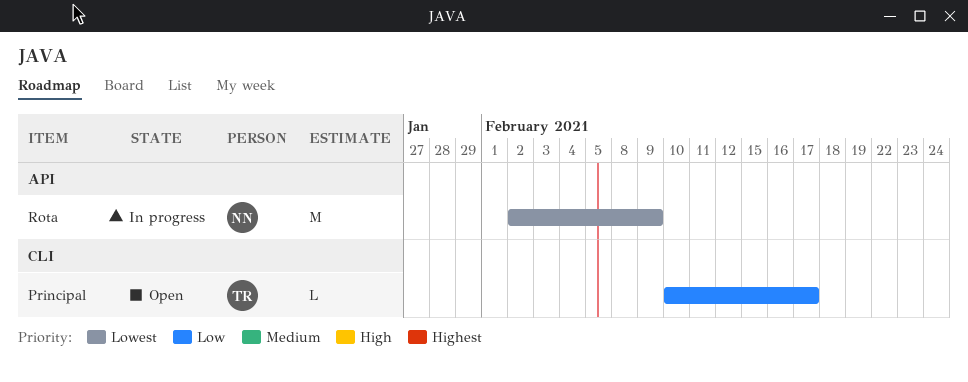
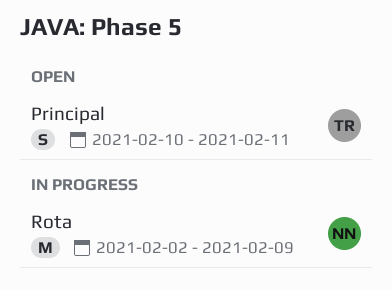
Principal, estimate: L -> S
Principal, due: Feb 17 -> Feb 11

